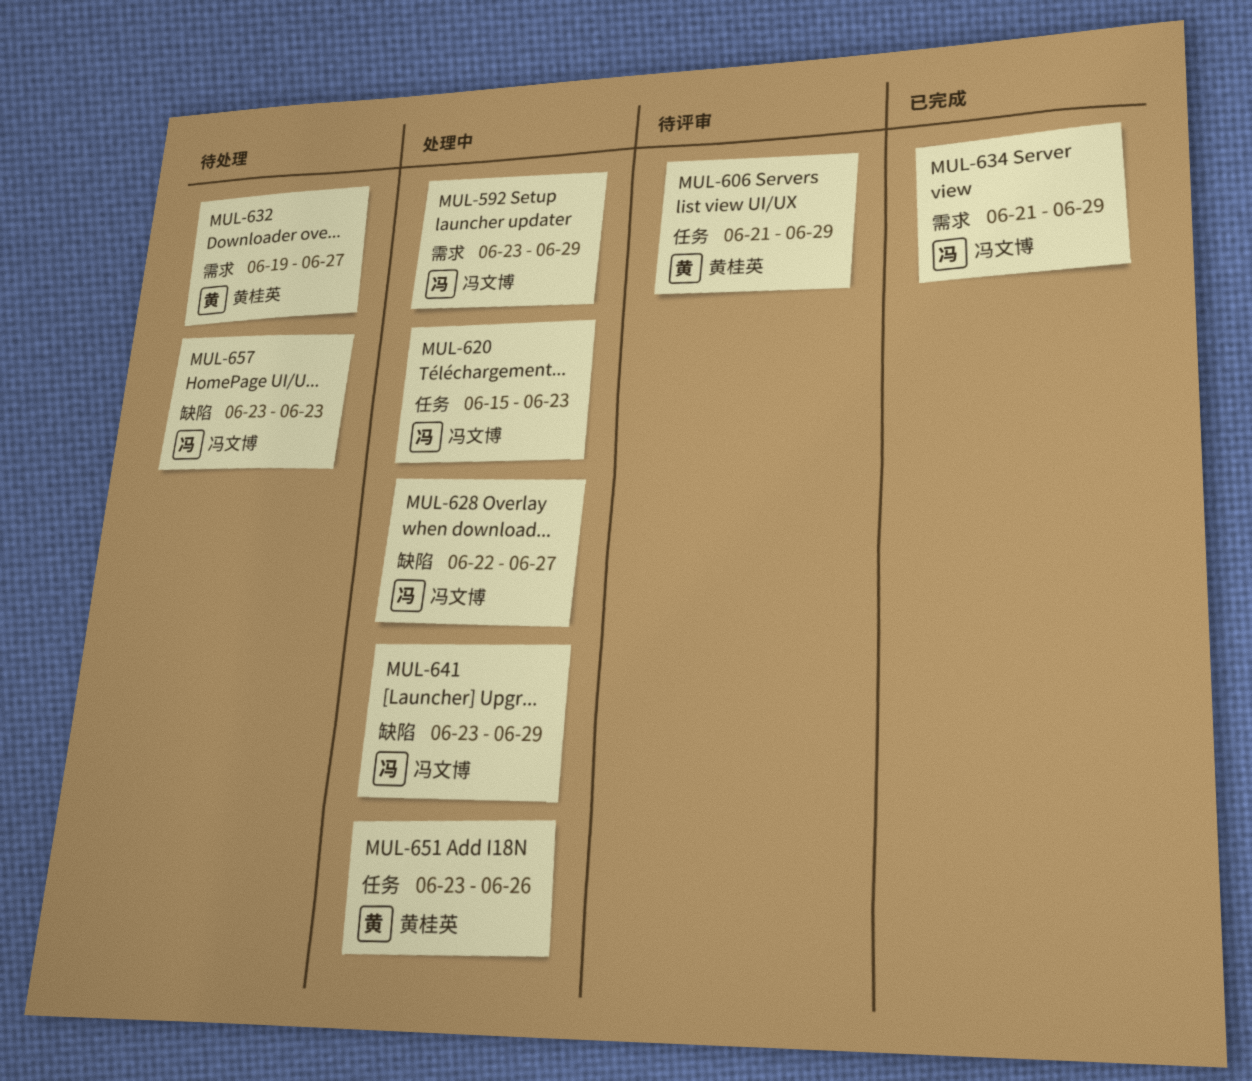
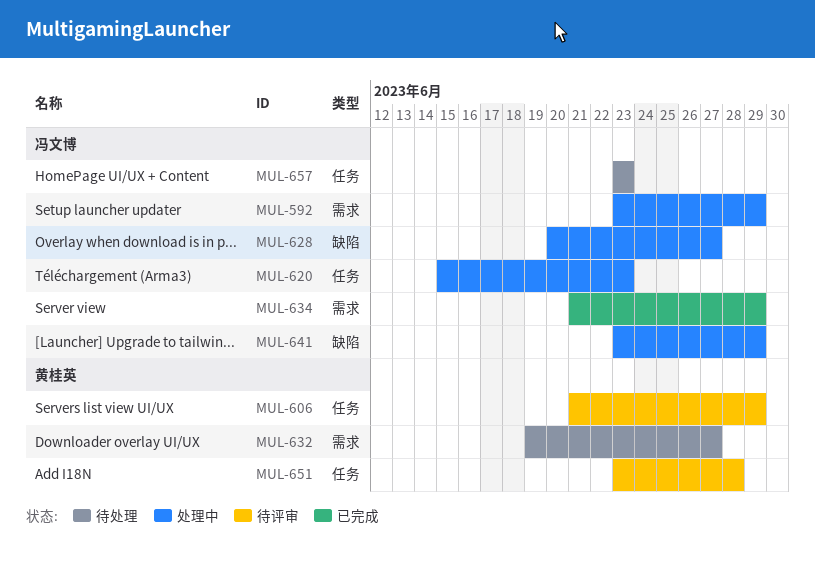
MUL-628, start: Jun 22 -> Jun 20
MUL-651, status: 处理中 -> 待评审
MUL-651, due: Jun 26 -> Jun 28
MUL-657, label: 缺陷 -> 任务

